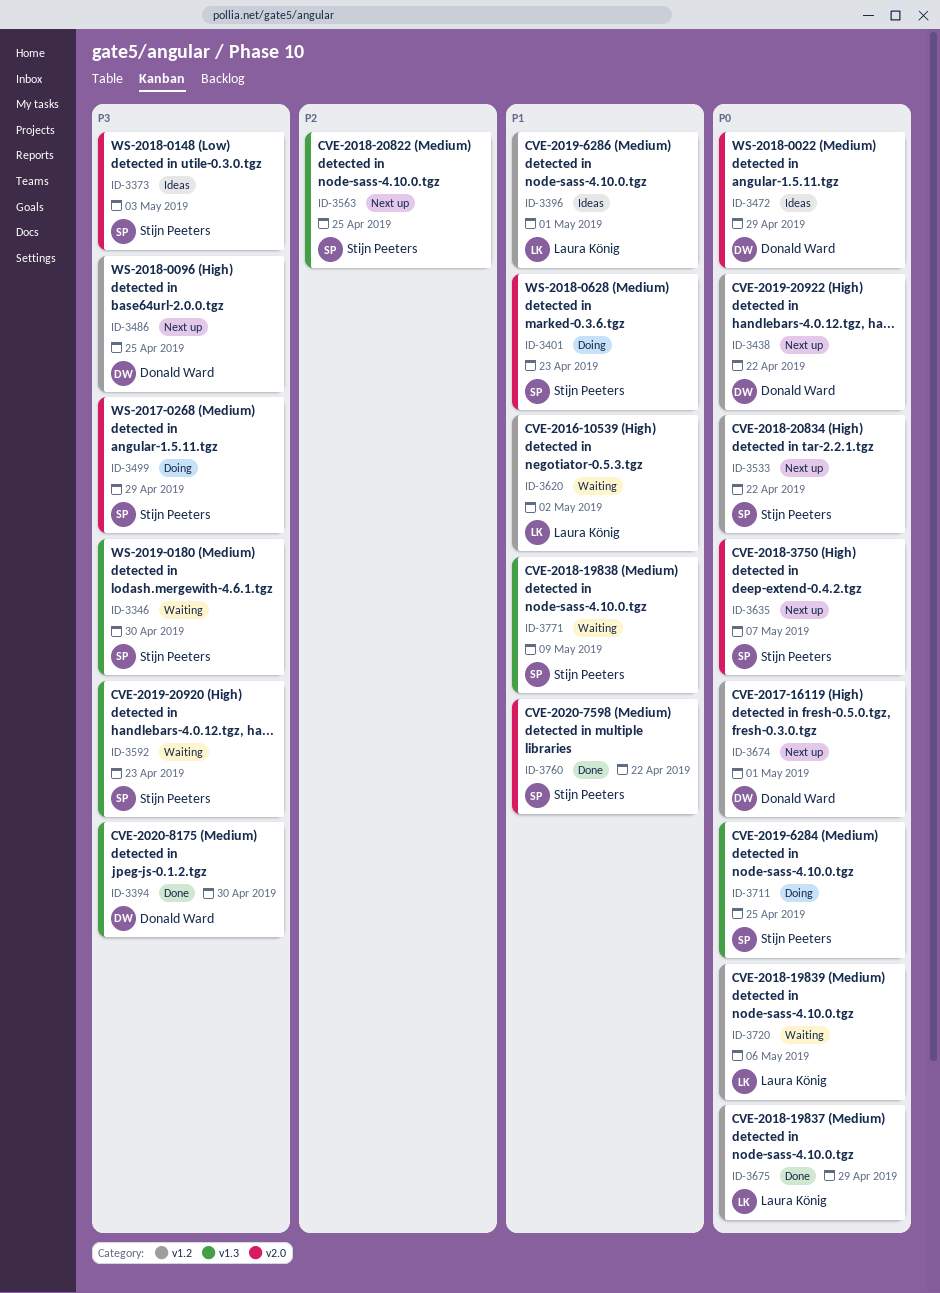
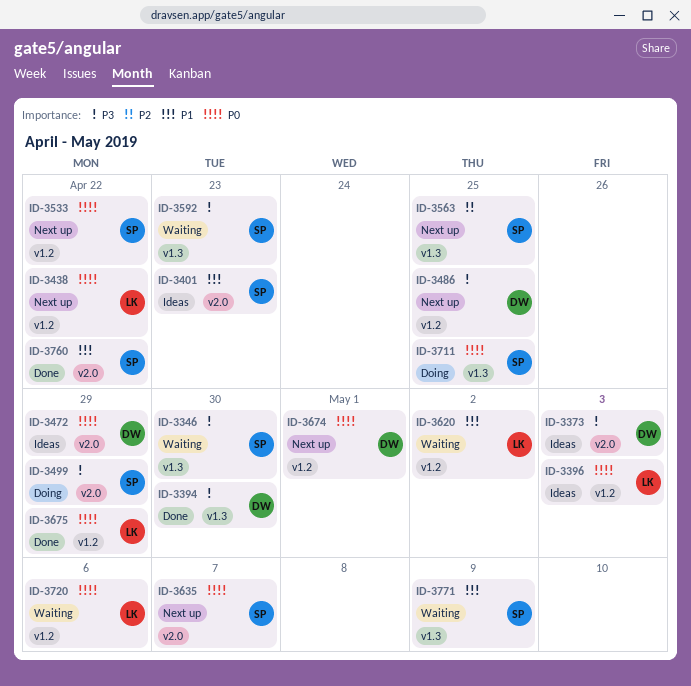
ID-3373, owner: Stijn Peeters -> Donald Ward
ID-3396, priority: P1 -> P0
ID-3396, due: May 1 -> May 3
ID-3401, status: Doing -> Ideas
ID-3438, owner: Donald Ward -> Laura König

